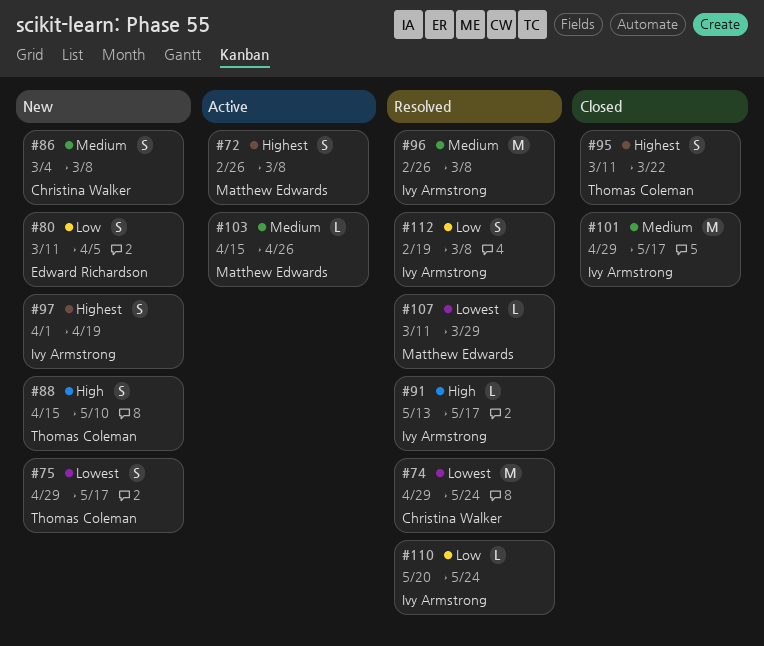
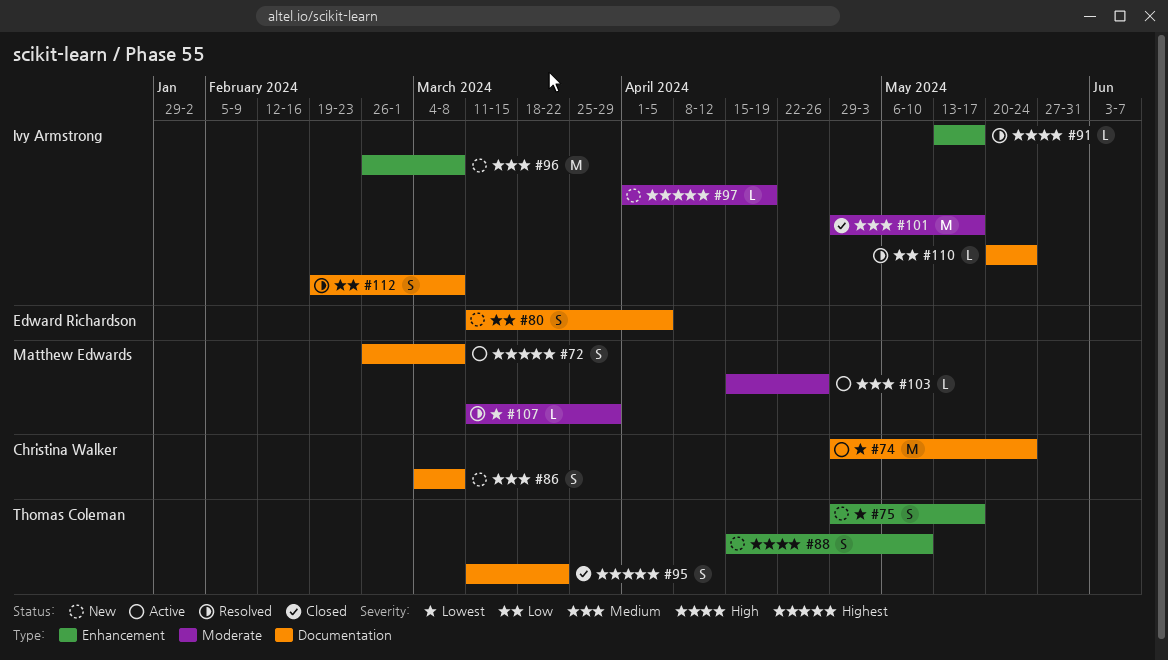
#74, status: Resolved -> Active
#96, status: Resolved -> New
#97, estimate: S -> L

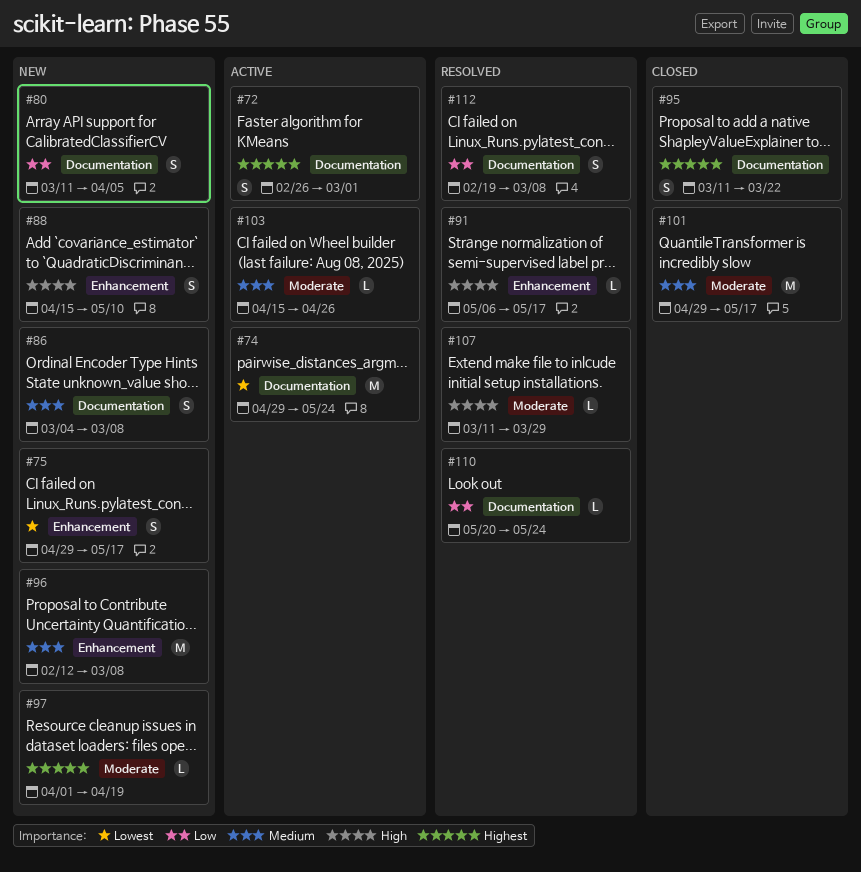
#72, due: Mar 8 -> Mar 1
#91, start: May 13 -> May 6
#96, start: Feb 26 -> Feb 12
#107, priority: Lowest -> High

